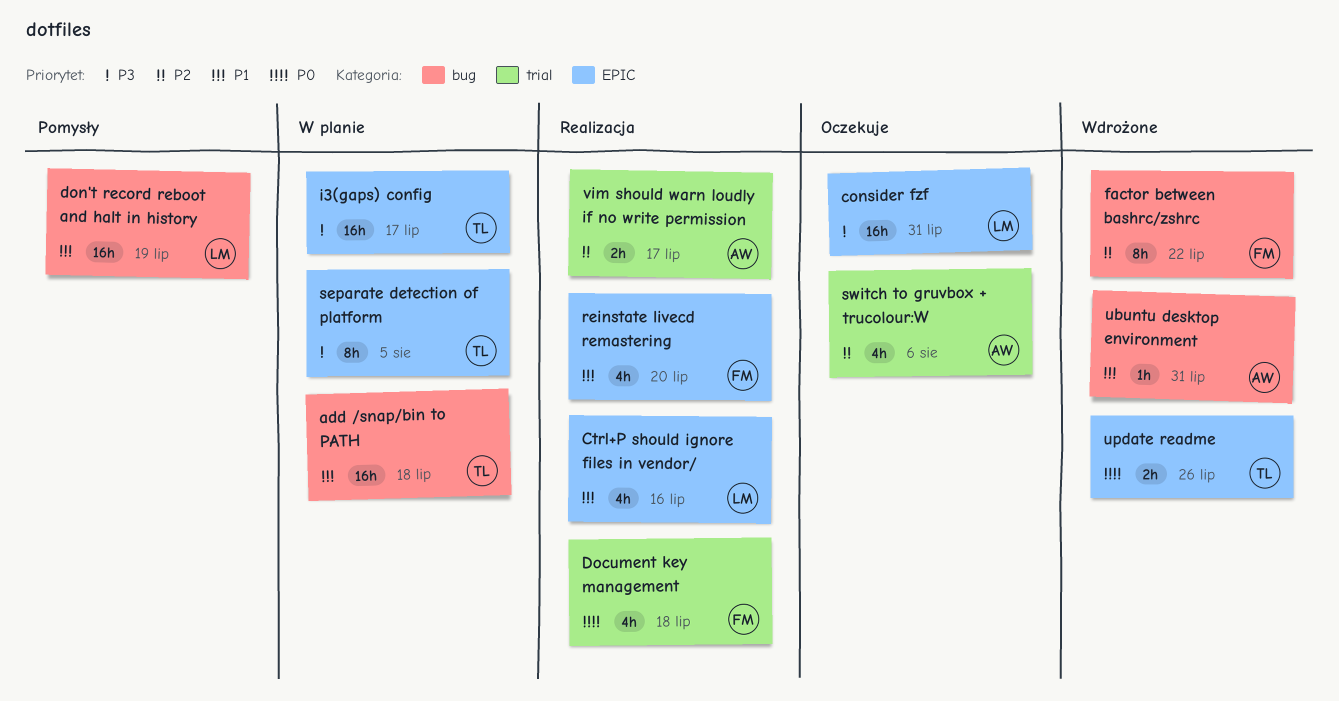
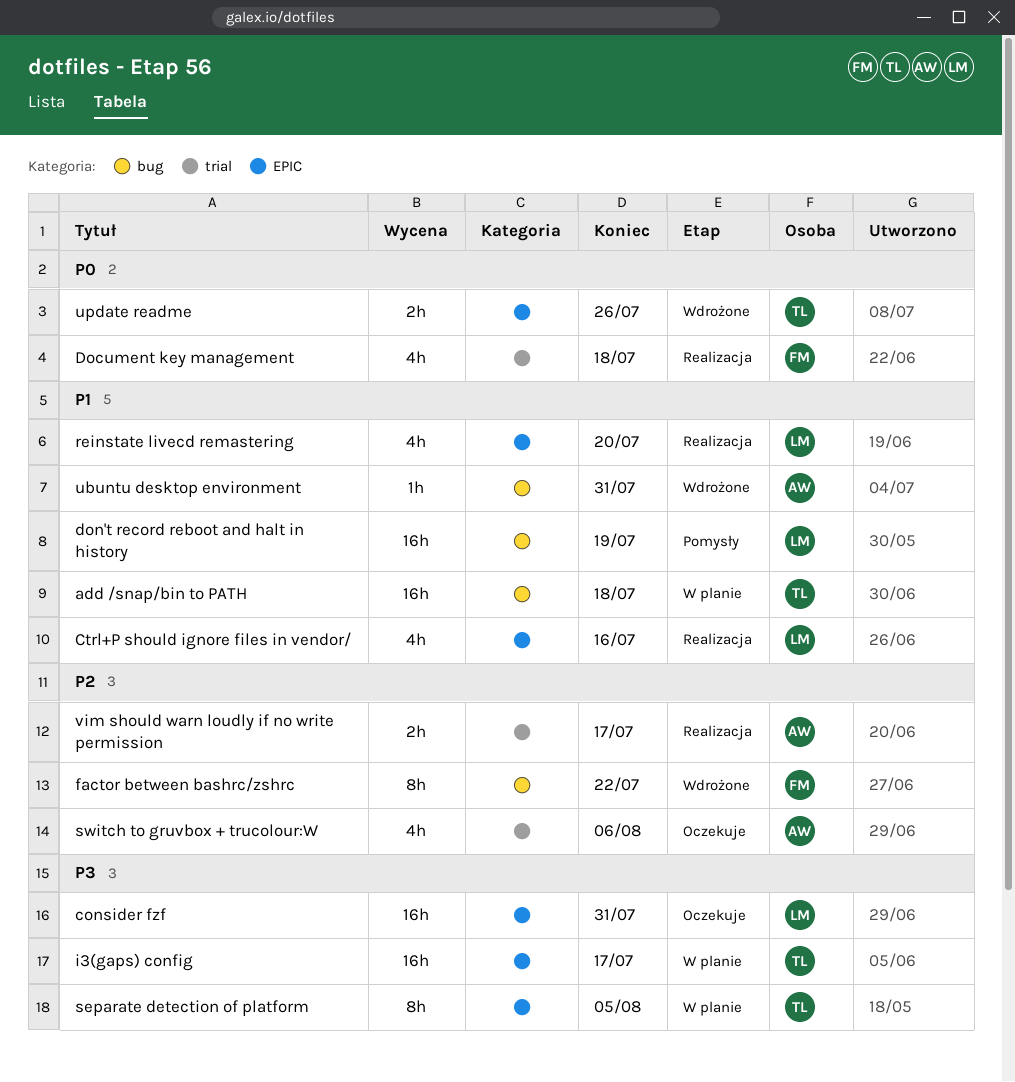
reinstate livecd remastering, owner: FM -> LM

